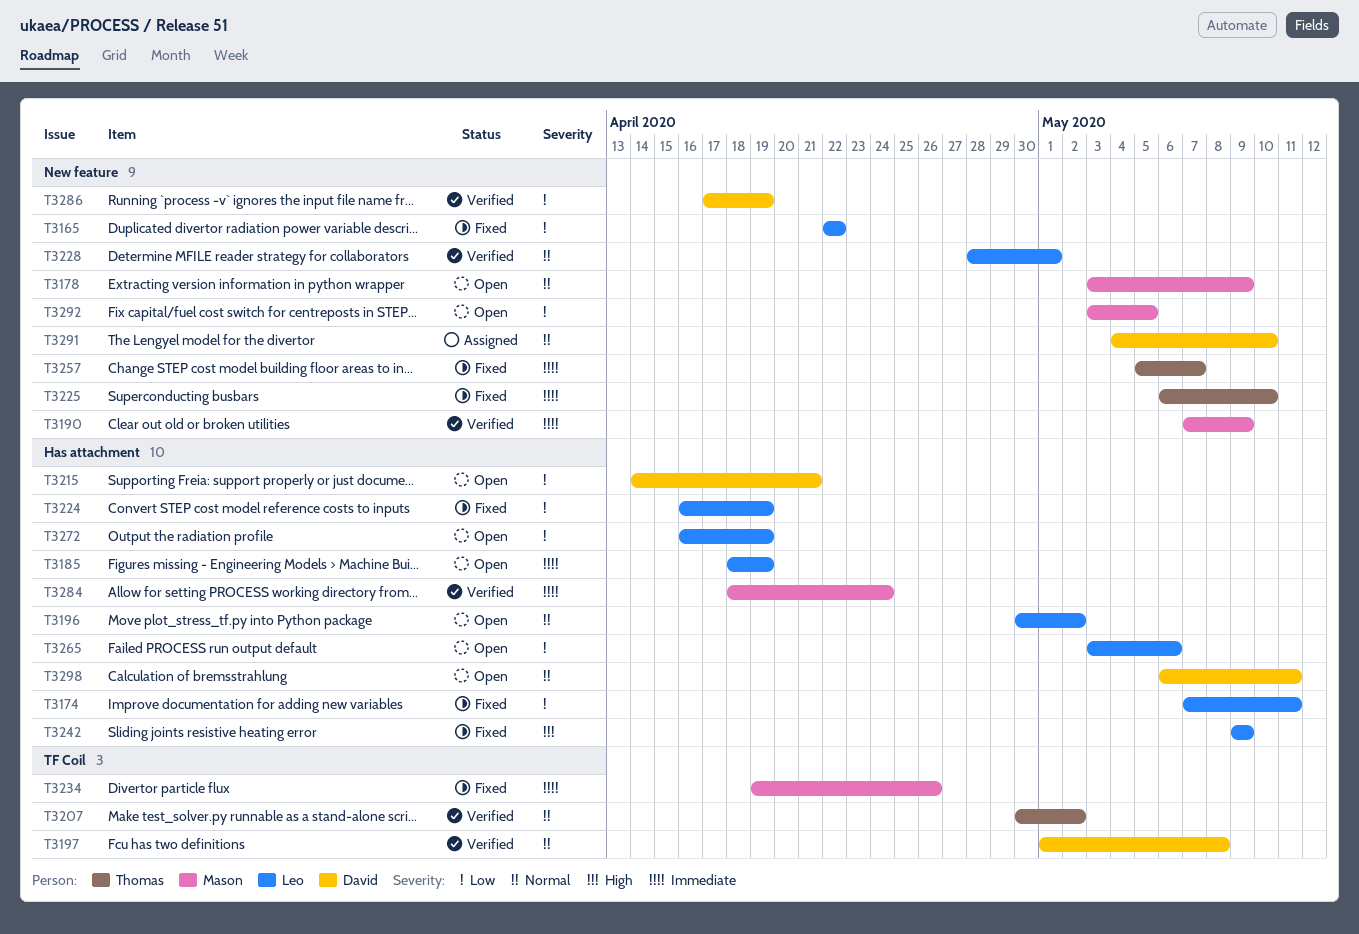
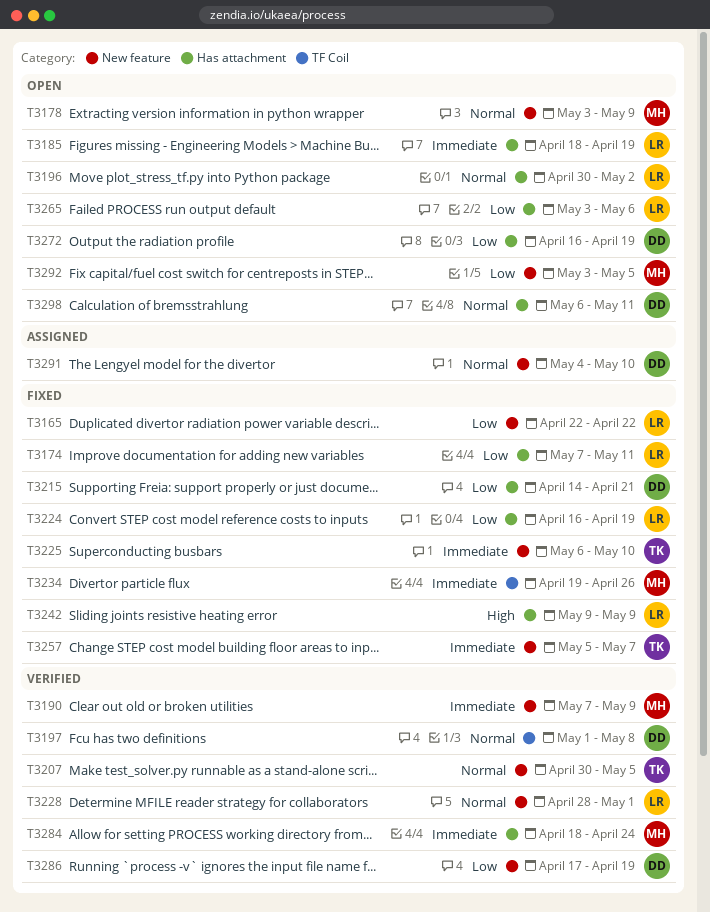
T3207, label: TF Coil -> New feature
T3207, due: May 2 -> May 5
T3215, status: Open -> Fixed
T3272, owner: Leo -> David

